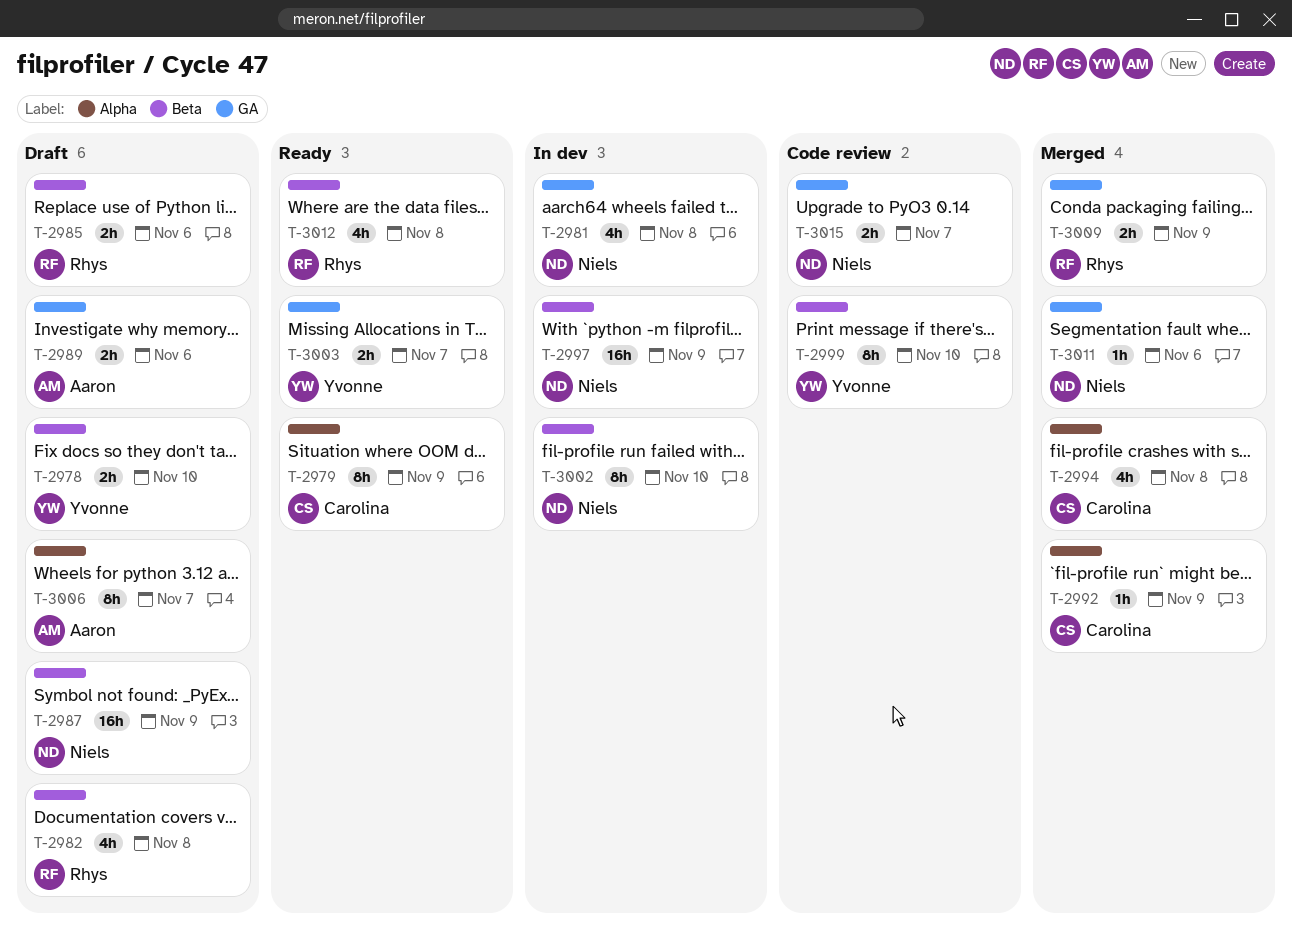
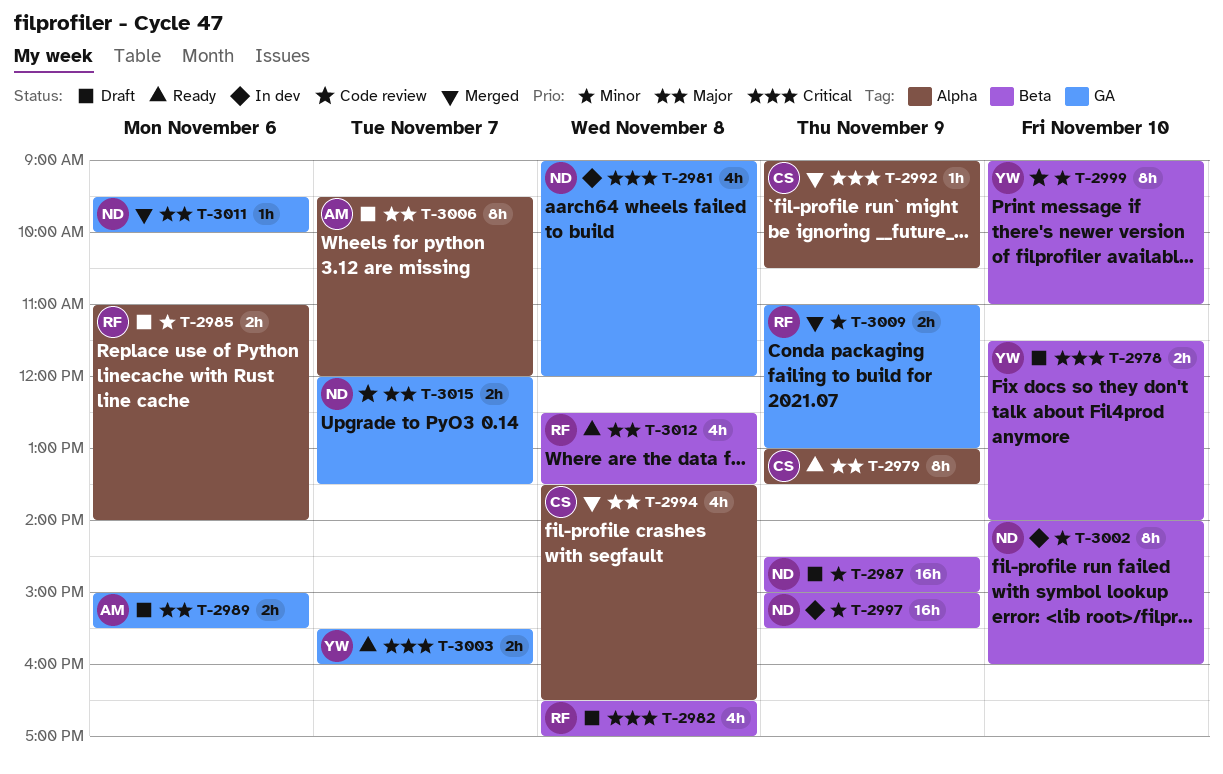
T-2985, label: Beta -> Alpha

